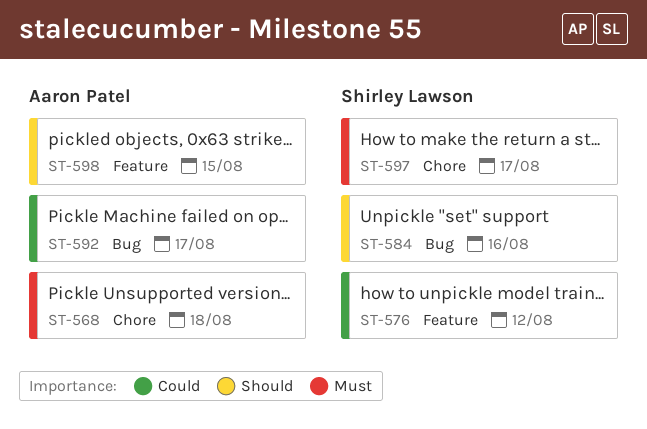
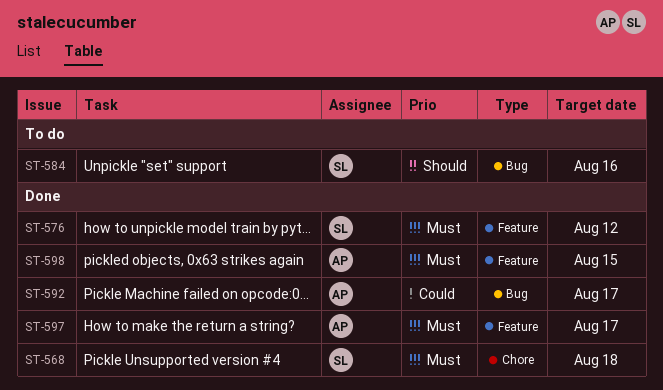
ST-568, owner: Aaron Patel -> Shirley Lawson
ST-576, priority: Could -> Must
ST-597, owner: Shirley Lawson -> Aaron Patel
ST-597, label: Chore -> Feature
ST-598, priority: Should -> Must

